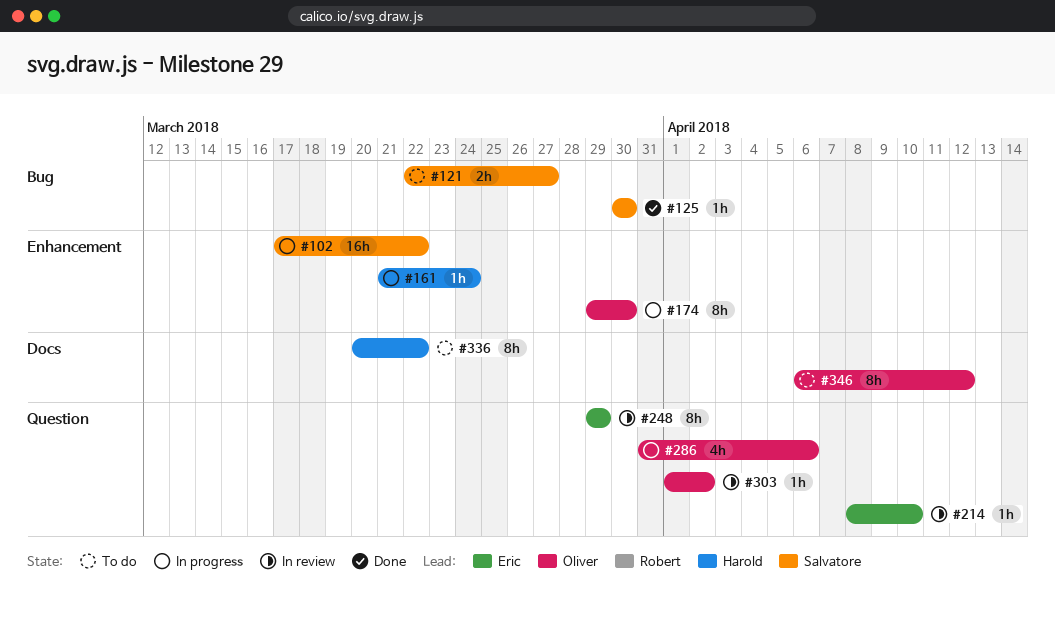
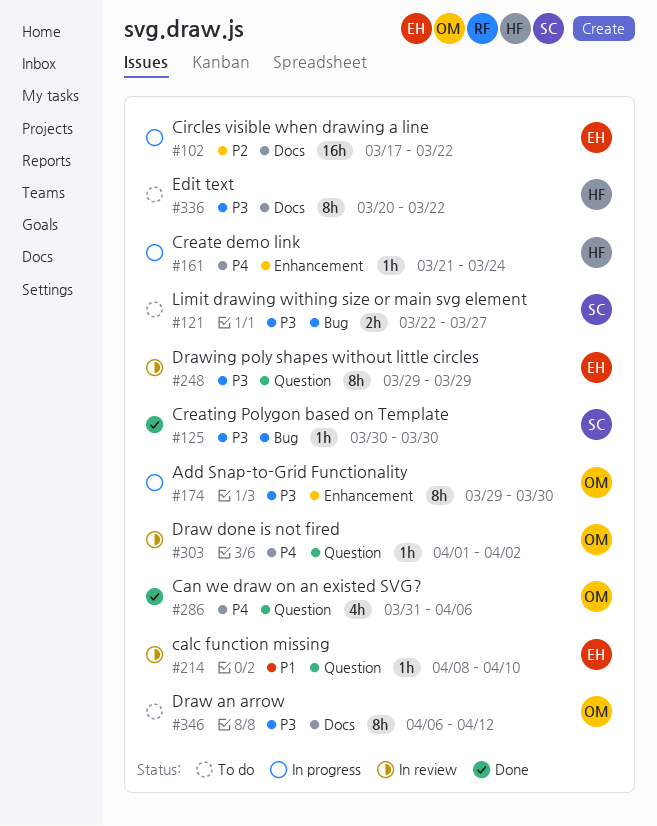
#102, owner: Salvatore -> Eric
#102, label: Enhancement -> Docs
#286, status: In progress -> Done

